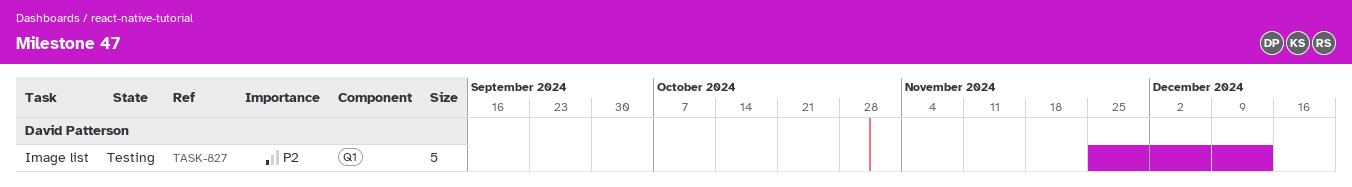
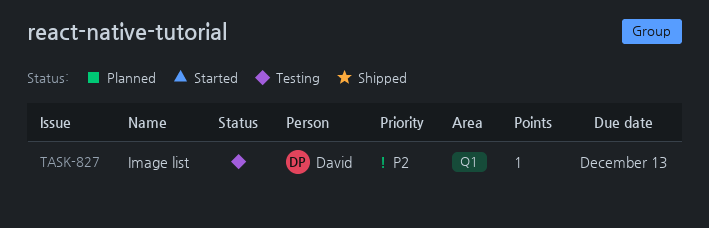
TASK-827, estimate: 5 -> 1

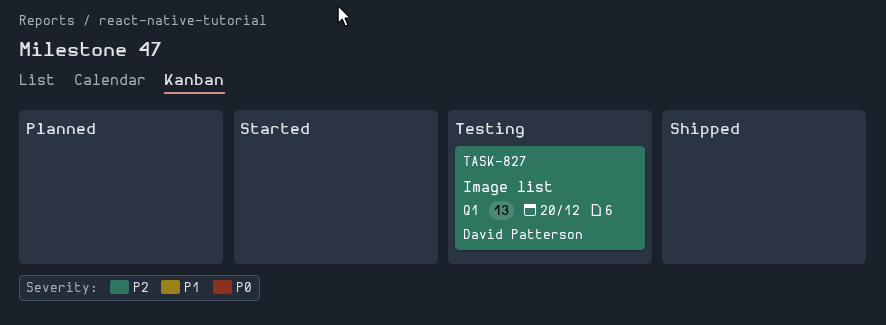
TASK-827, estimate: 1 -> 13
TASK-827, due: Dec 13 -> Dec 20

